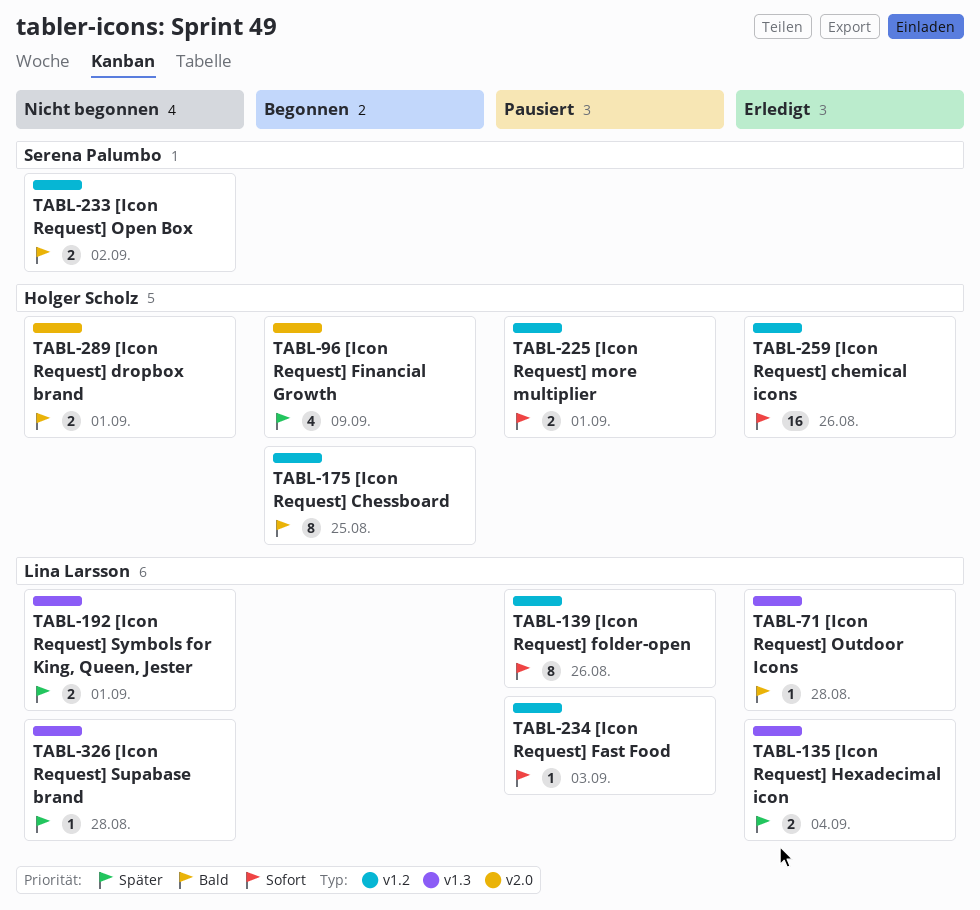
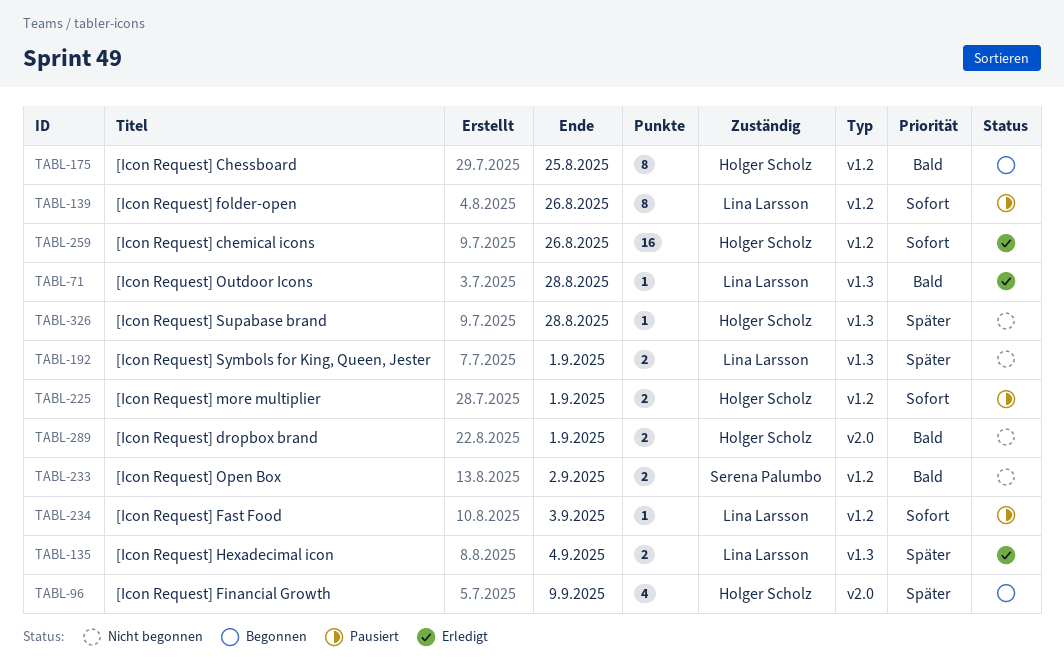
TABL-326, owner: Lina Larsson -> Holger Scholz

